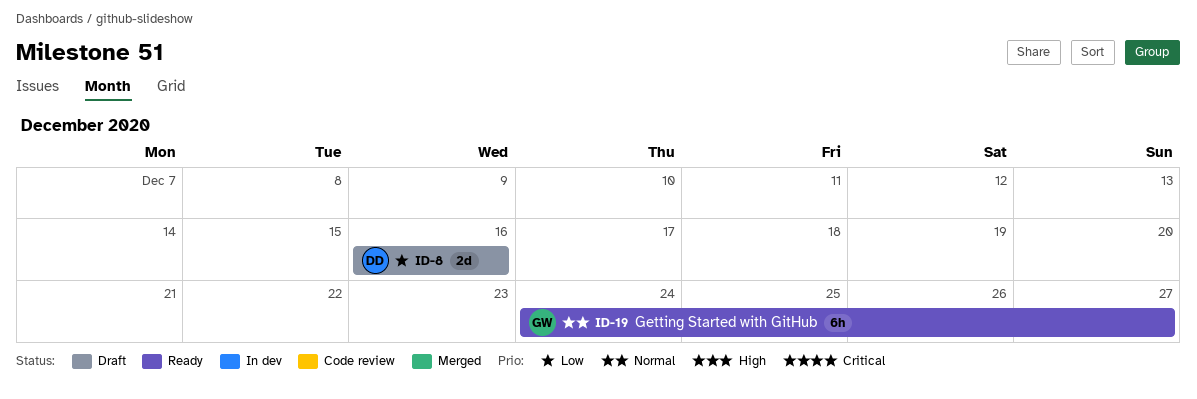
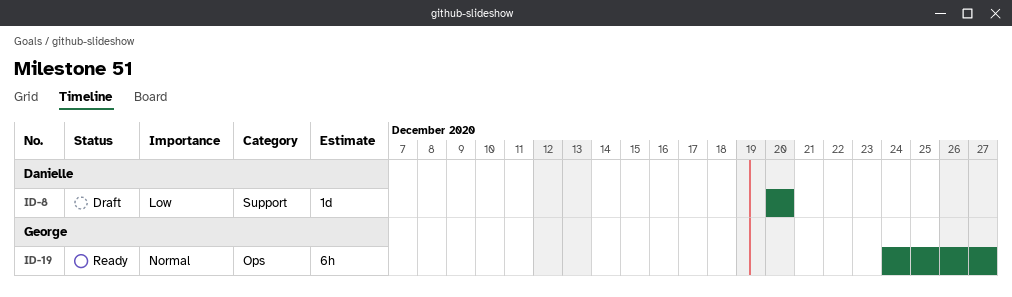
ID-8, estimate: 2d -> 1d
ID-8, start: Dec 16 -> Dec 20
ID-8, due: Dec 16 -> Dec 20

